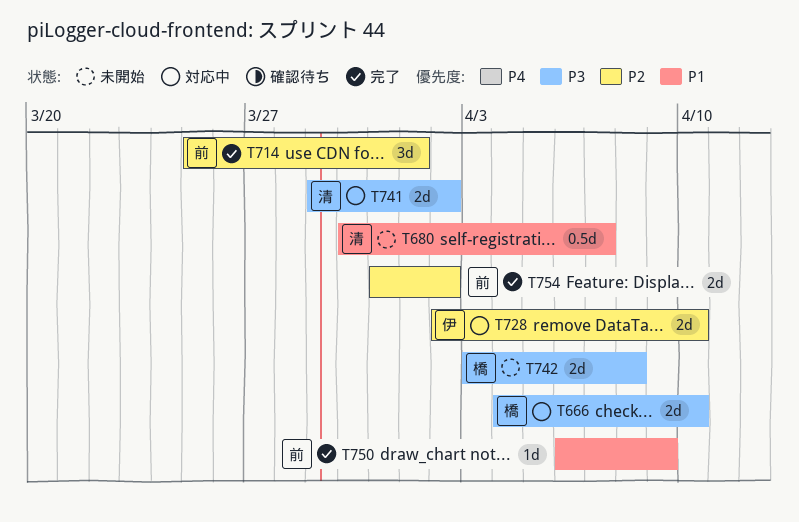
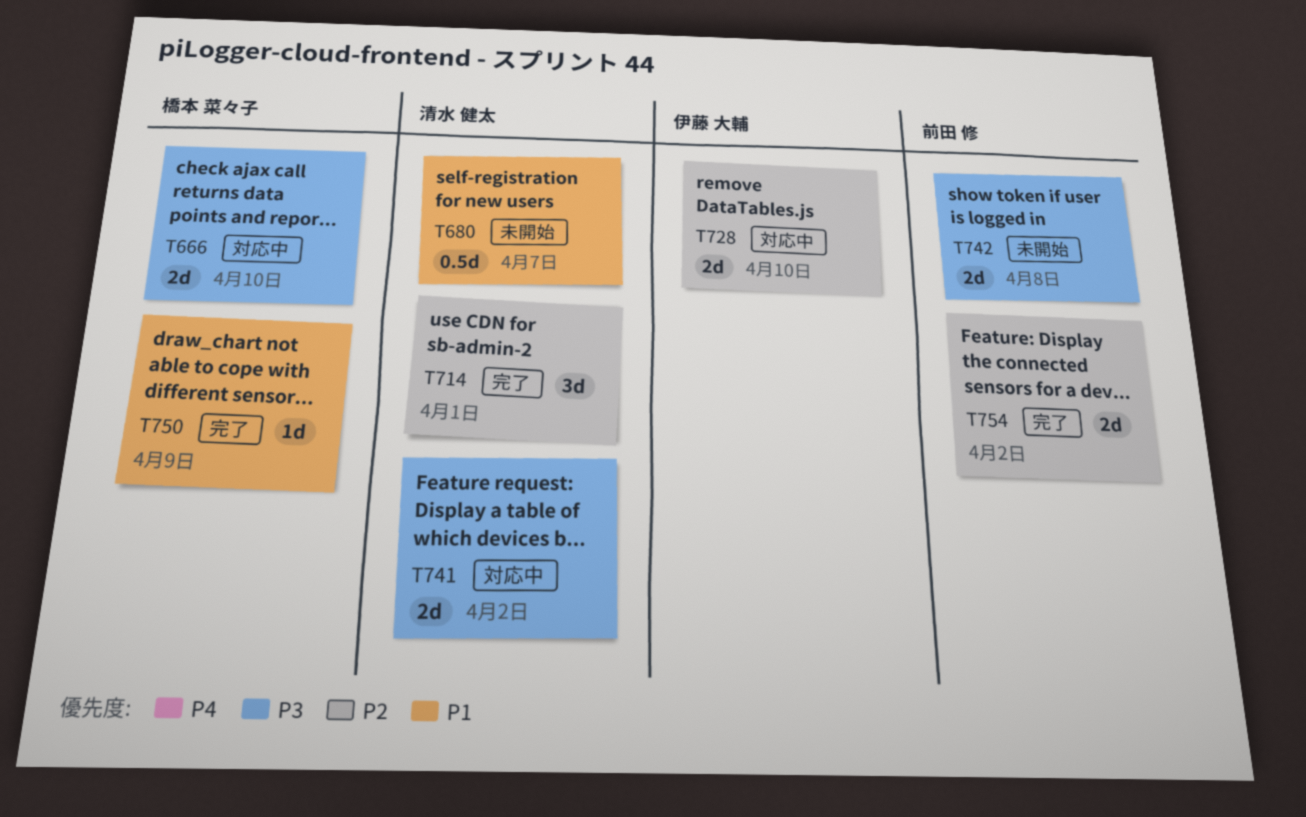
T714, owner: 前田 修 -> 清水 健太
T742, owner: 橋本 菜々子 -> 前田 修
T750, owner: 前田 修 -> 橋本 菜々子

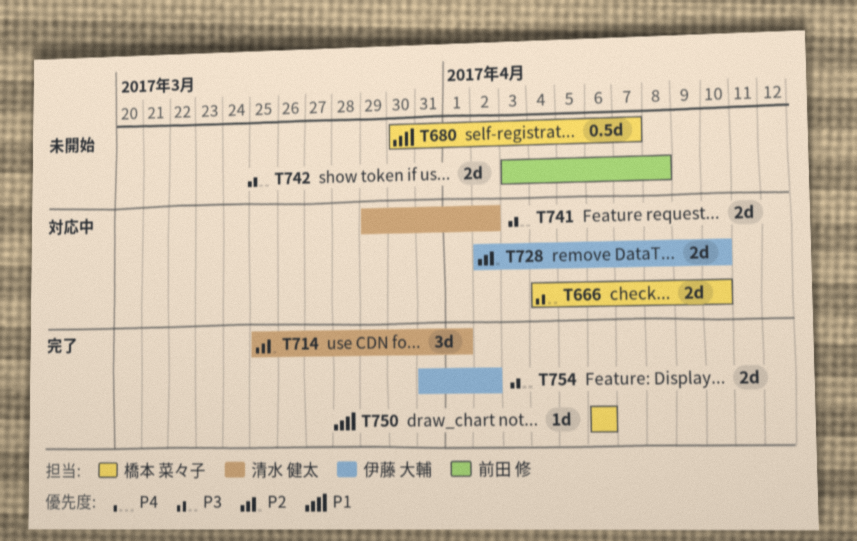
T680, owner: 清水 健太 -> 橋本 菜々子
T750, due: Apr 9 -> Apr 6
T754, owner: 前田 修 -> 伊藤 大輔
T754, priority: P2 -> P3

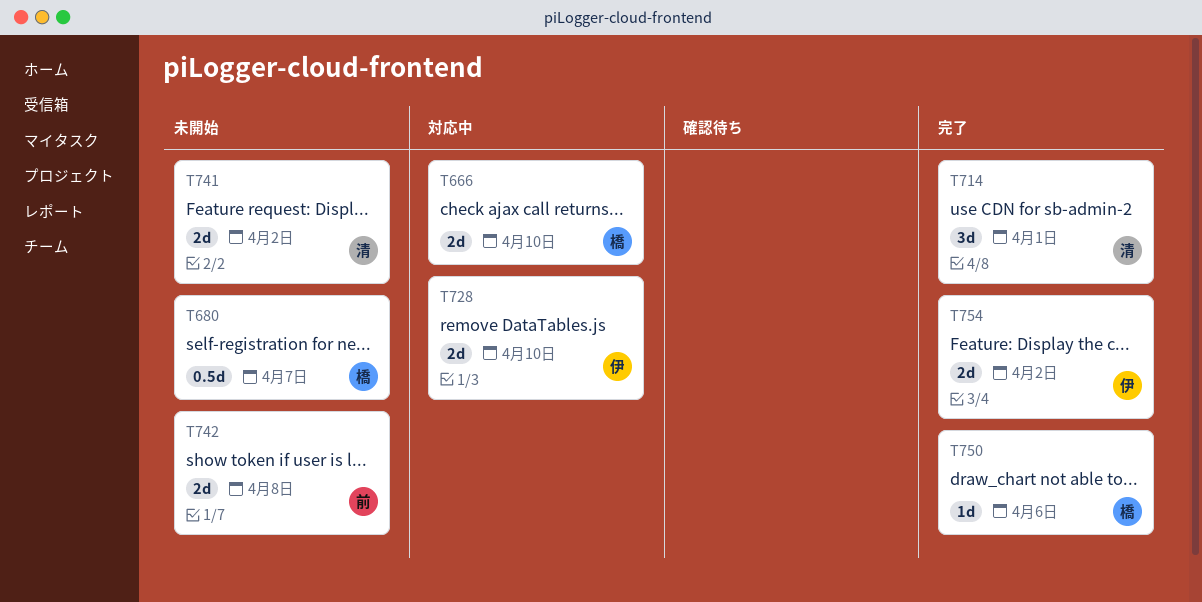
T741, status: 対応中 -> 未開始

